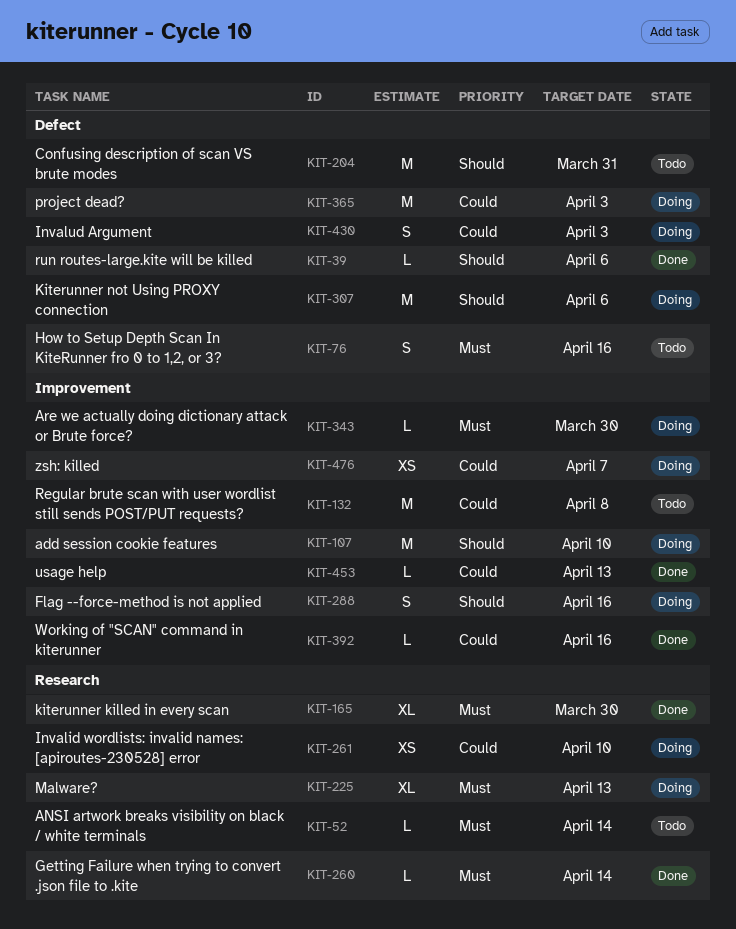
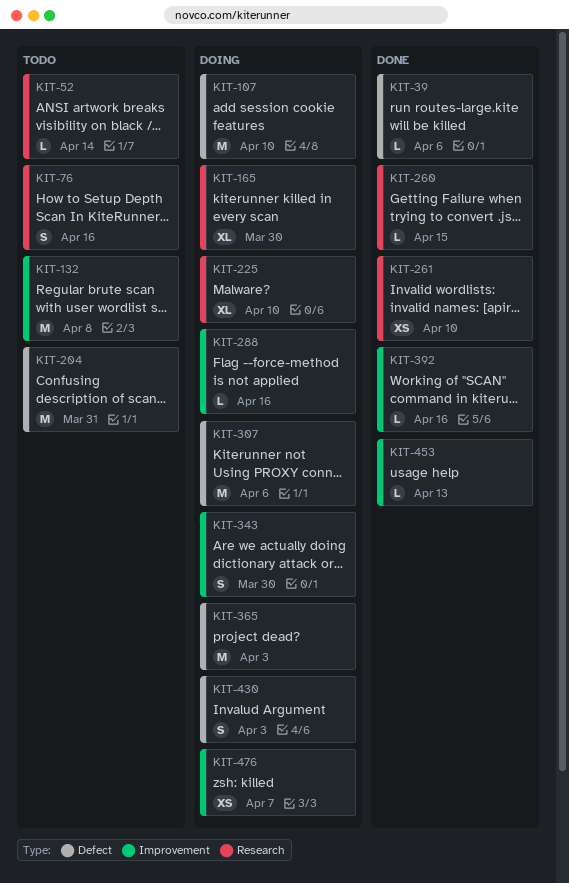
KIT-76, label: Defect -> Research
KIT-107, label: Improvement -> Defect
KIT-165, status: Done -> Doing
KIT-225, due: Apr 13 -> Apr 10
KIT-260, due: Apr 14 -> Apr 15
KIT-261, status: Doing -> Done
KIT-288, estimate: S -> L
KIT-343, estimate: L -> S

